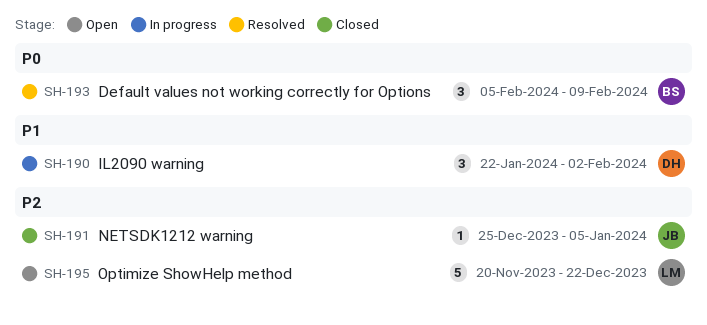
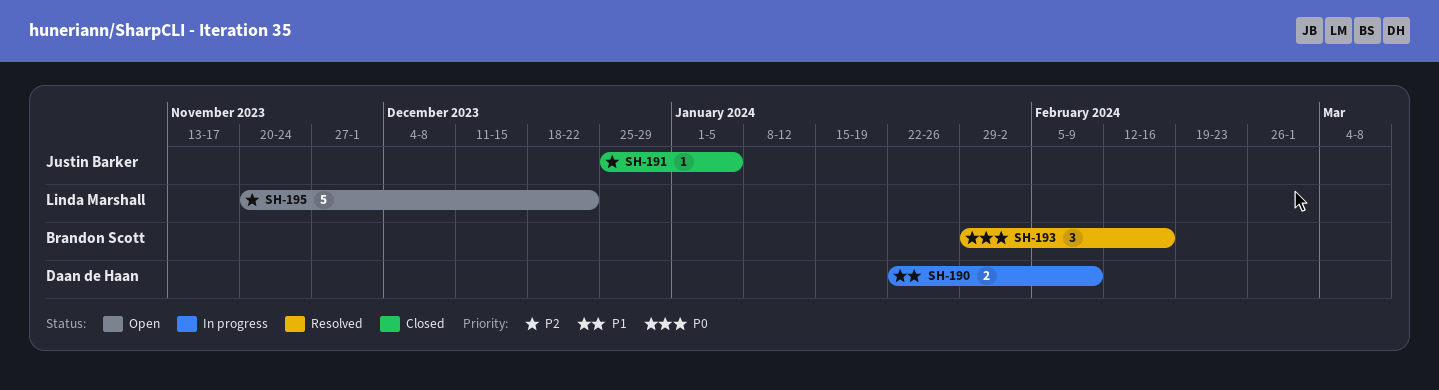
SH-190, estimate: 3 -> 2
SH-190, due: Feb 2 -> Feb 9
SH-193, start: Feb 5 -> Jan 29
SH-193, due: Feb 9 -> Feb 16

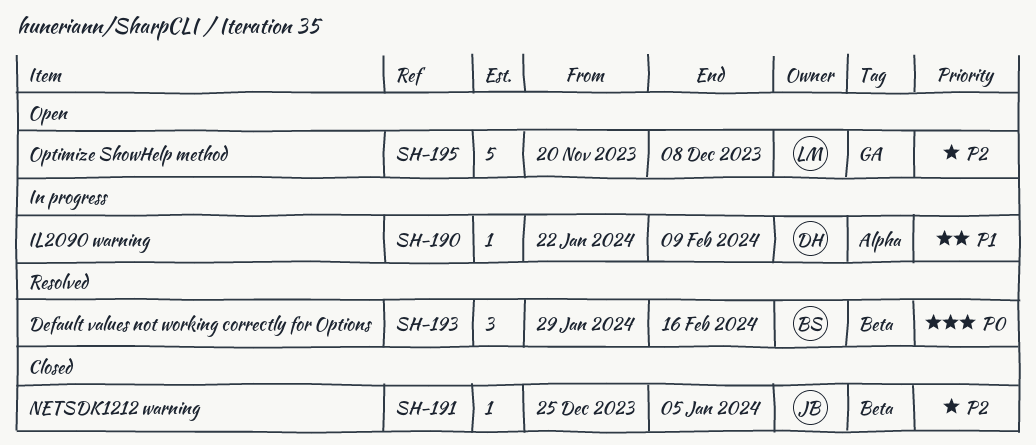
SH-190, estimate: 2 -> 1
SH-195, due: Dec 22 -> Dec 8

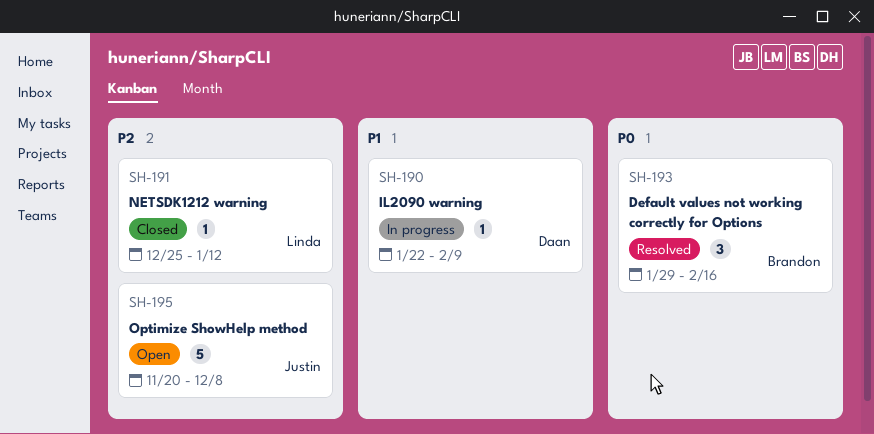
SH-191, owner: Justin -> Linda
SH-191, due: Jan 5 -> Jan 12
SH-195, owner: Linda -> Justin

